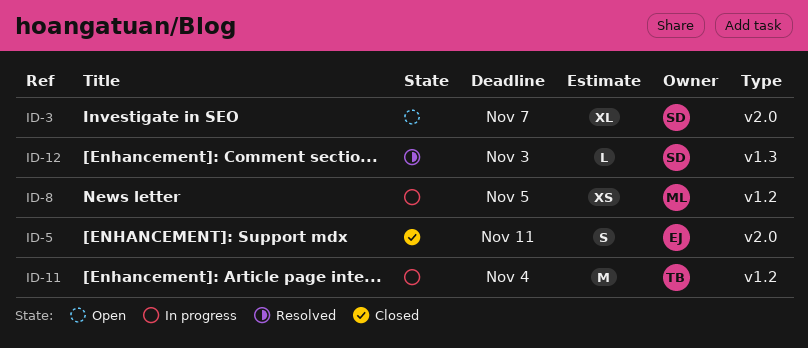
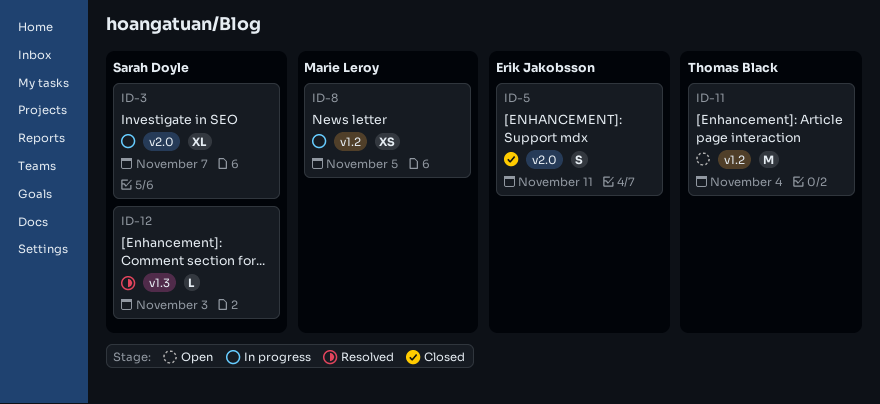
ID-3, status: Open -> In progress
ID-11, status: In progress -> Open

